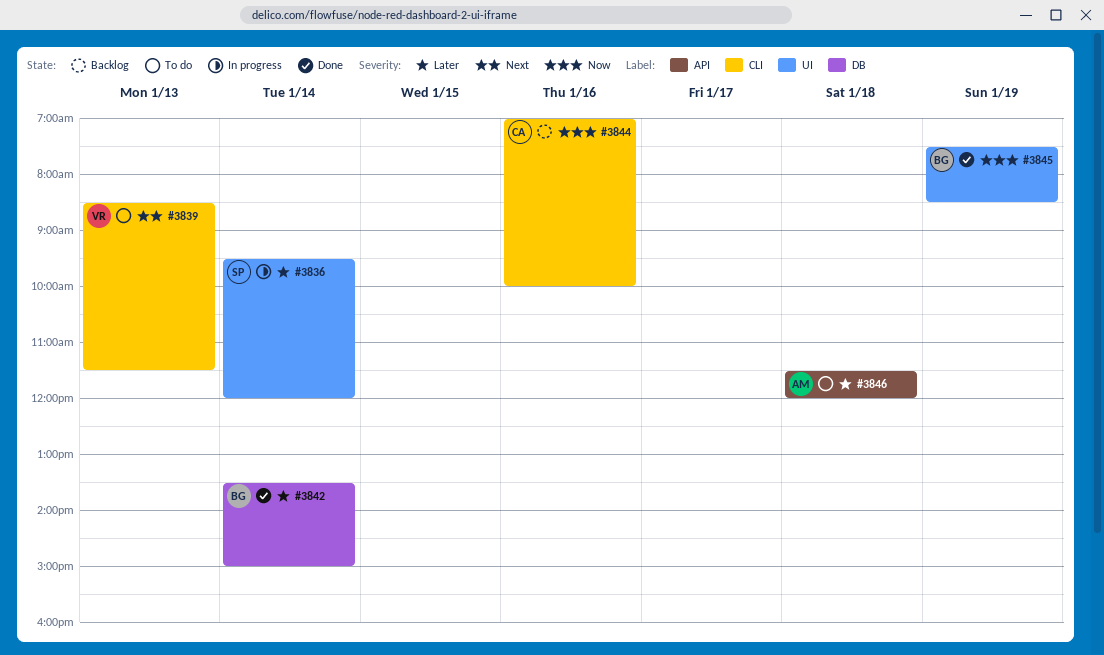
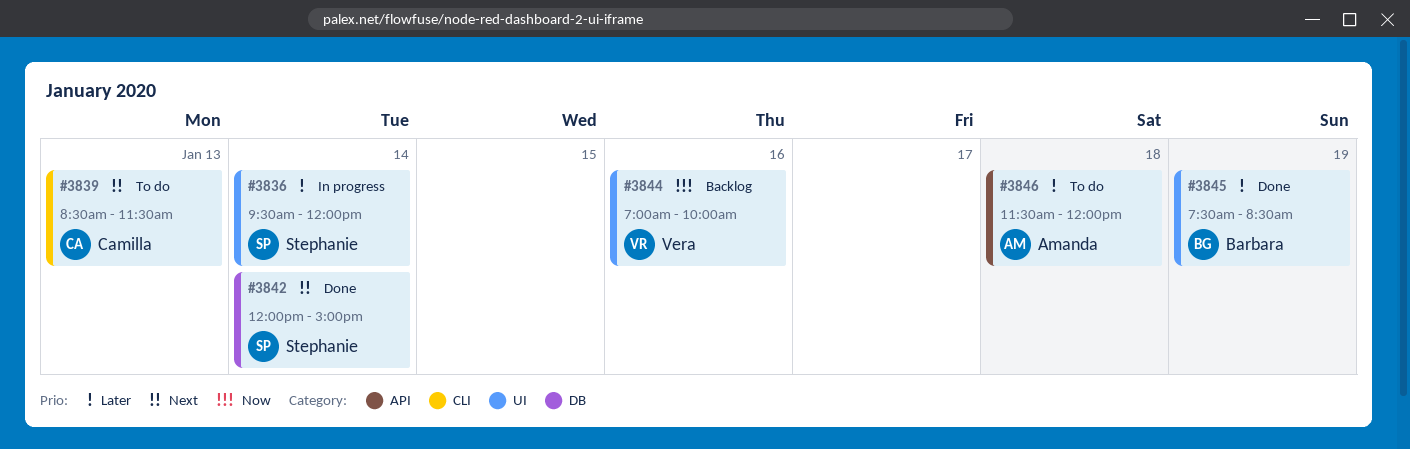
#3839, owner: Vera -> Camilla
#3842, owner: Barbara -> Stephanie
#3842, priority: Later -> Next
#3842, begins: 13:30 -> 12:00
#3844, owner: Camilla -> Vera
#3844, label: CLI -> UI
#3845, priority: Now -> Later

